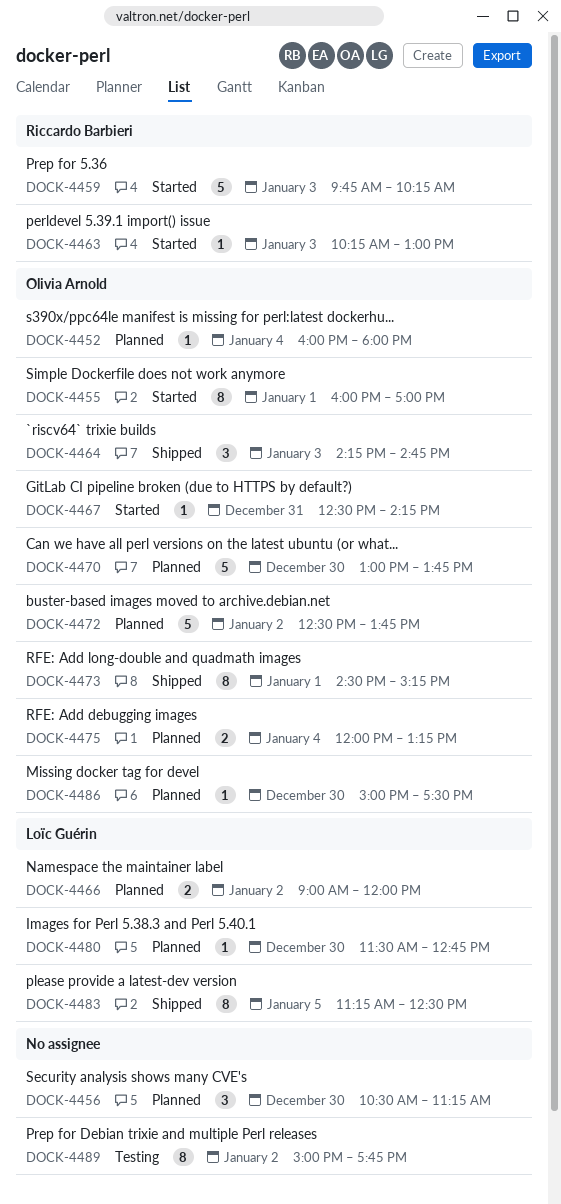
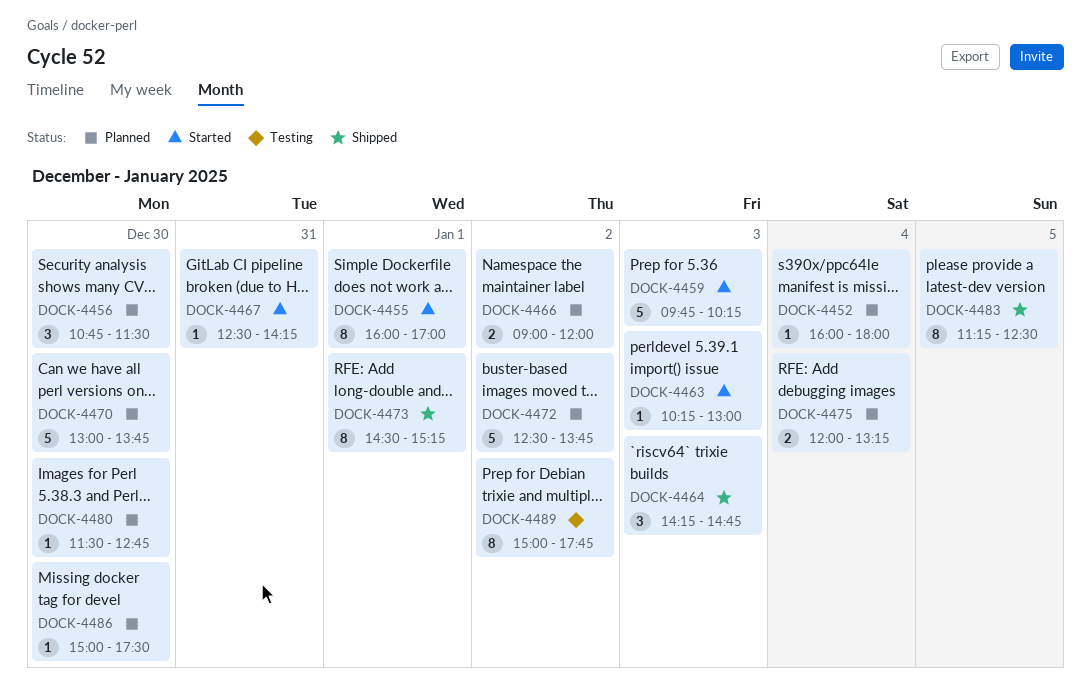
DOCK-4456, begins: 10:30 -> 10:45
DOCK-4456, ends: 11:15 -> 11:30

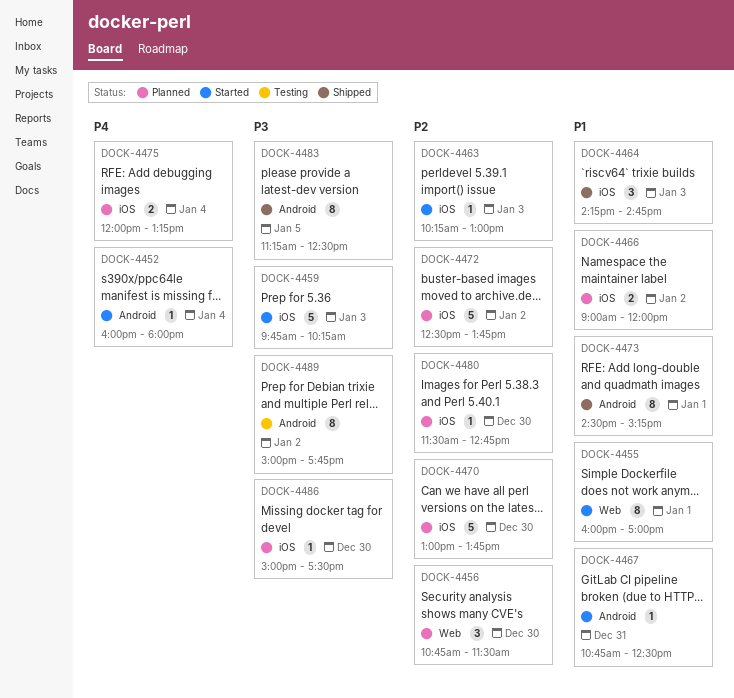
DOCK-4452, status: Planned -> Started
DOCK-4467, begins: 12:30 -> 10:45
DOCK-4467, ends: 14:15 -> 12:30

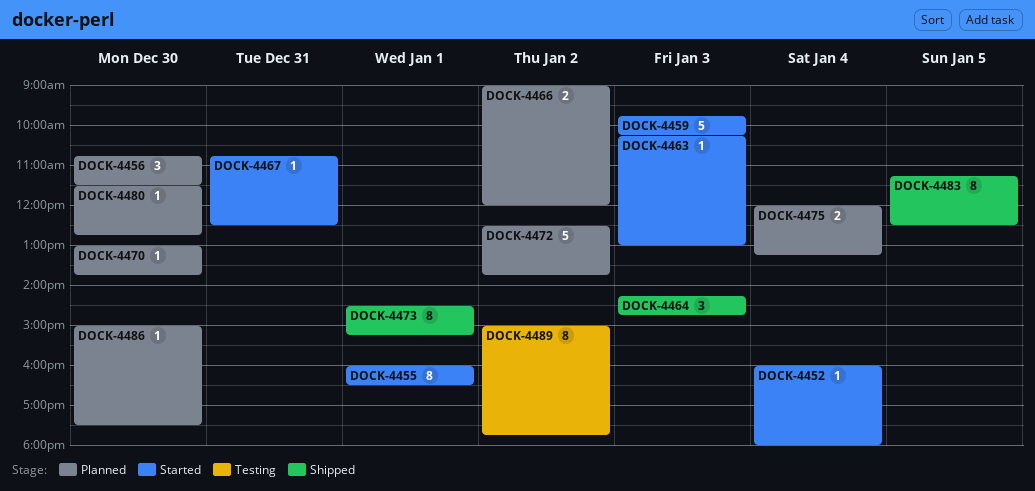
DOCK-4455, ends: 17:00 -> 16:30
DOCK-4470, estimate: 5 -> 1

